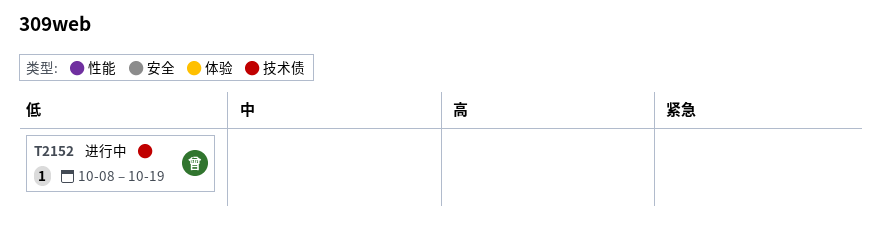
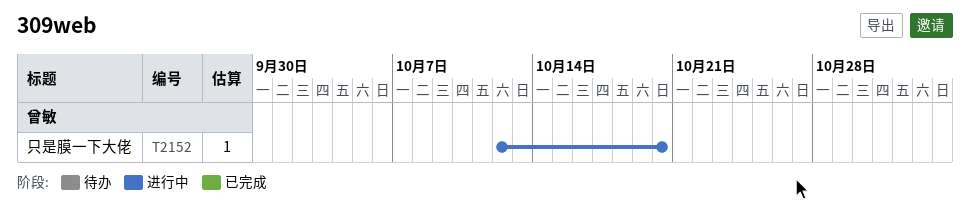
T2152, start: Oct 8 -> Oct 12
T2152, due: Oct 19 -> Oct 20

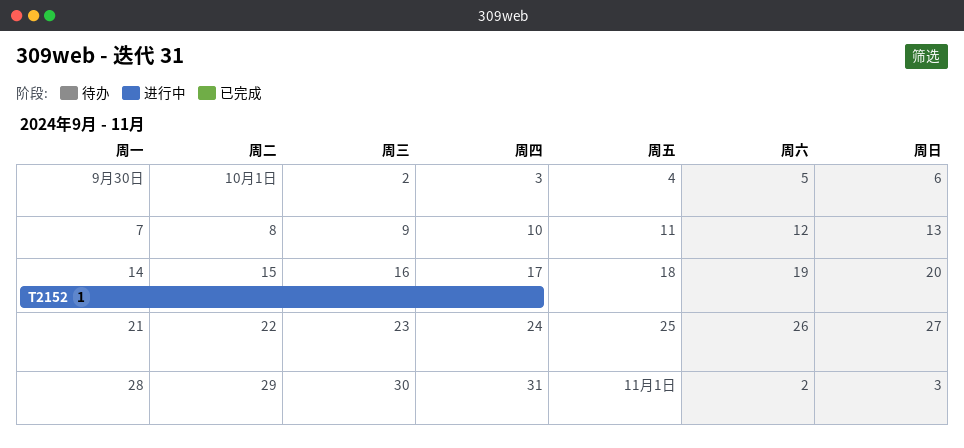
T2152, start: Oct 12 -> Oct 14
T2152, due: Oct 20 -> Oct 17

